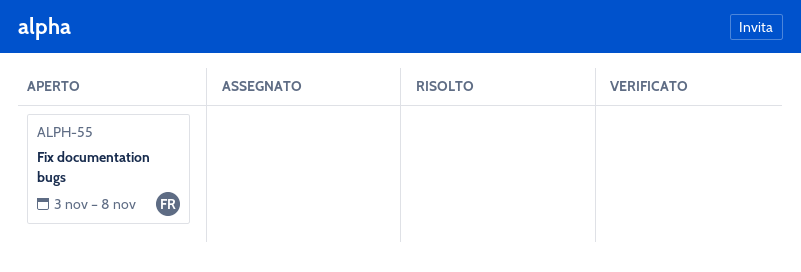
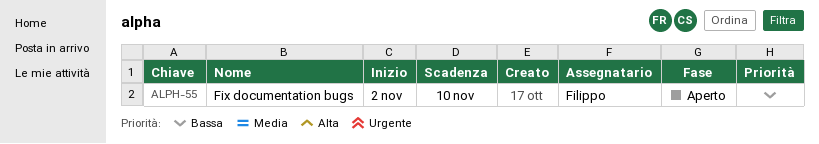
ALPH-55, start: Nov 3 -> Nov 2
ALPH-55, due: Nov 8 -> Nov 10

